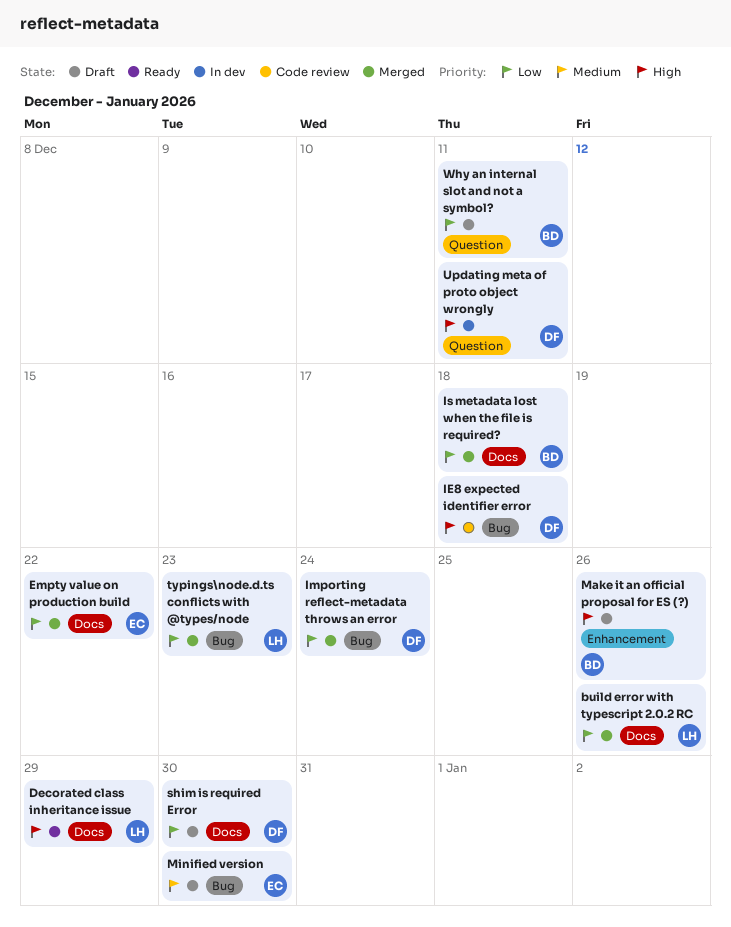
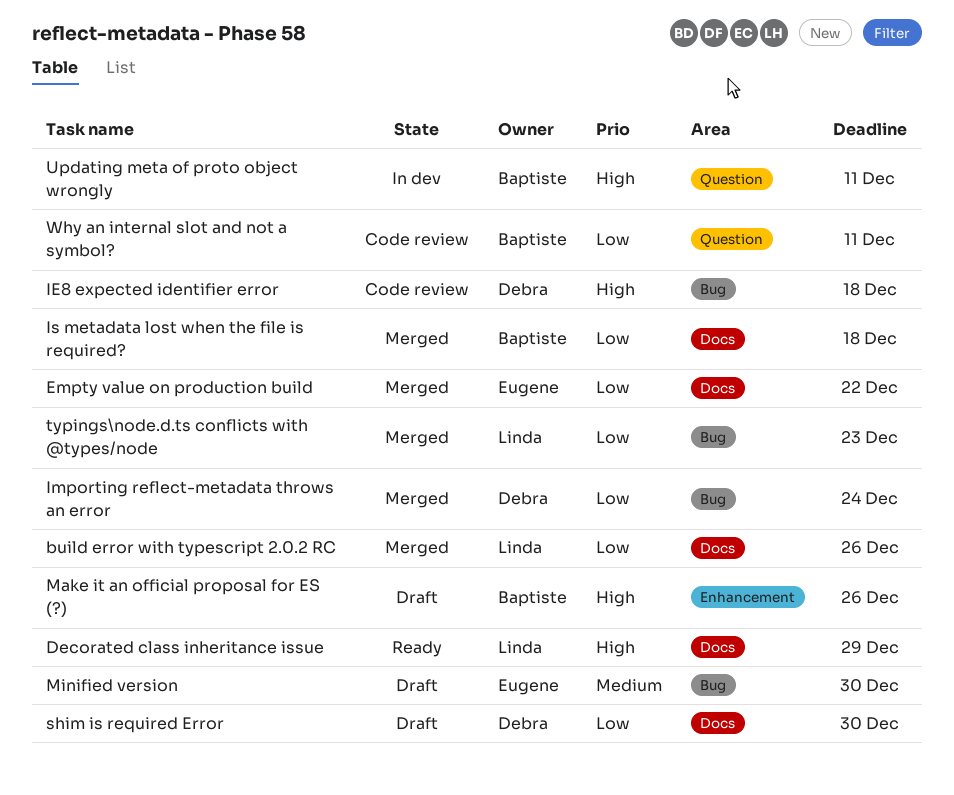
Updating meta of proto object wrongly, owner: Debra -> Baptiste
Why an internal slot and not a symbol?, status: Draft -> Code review

